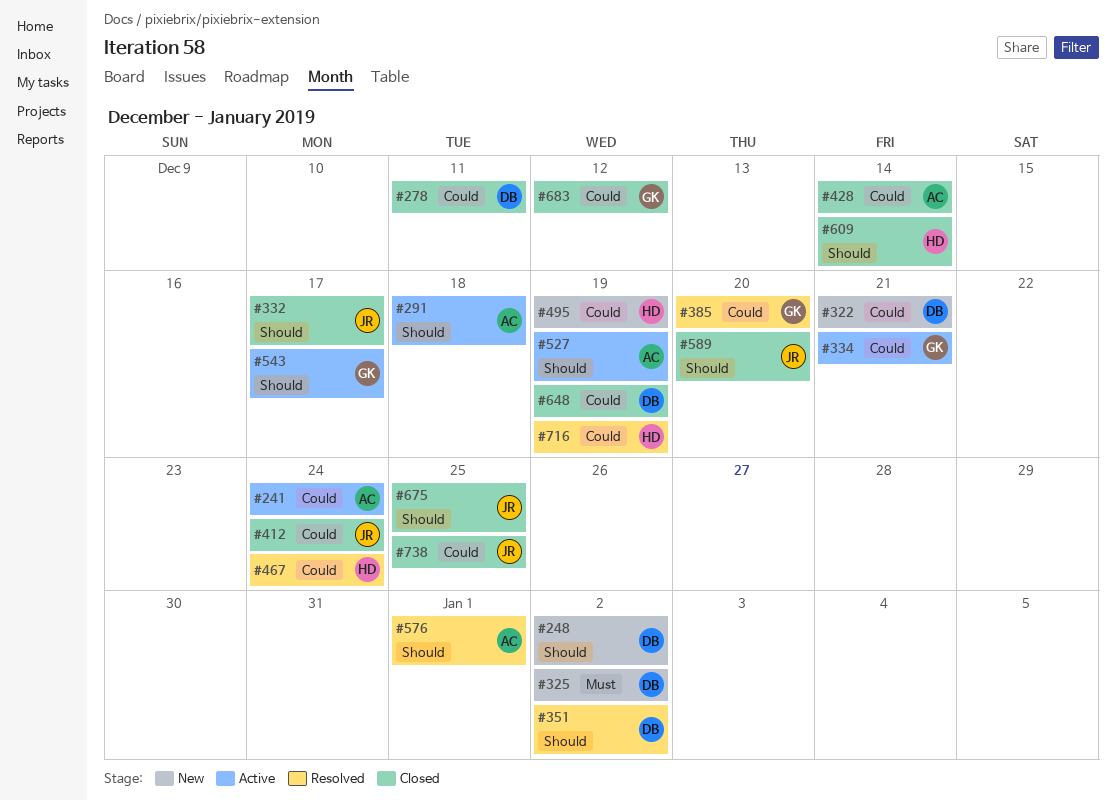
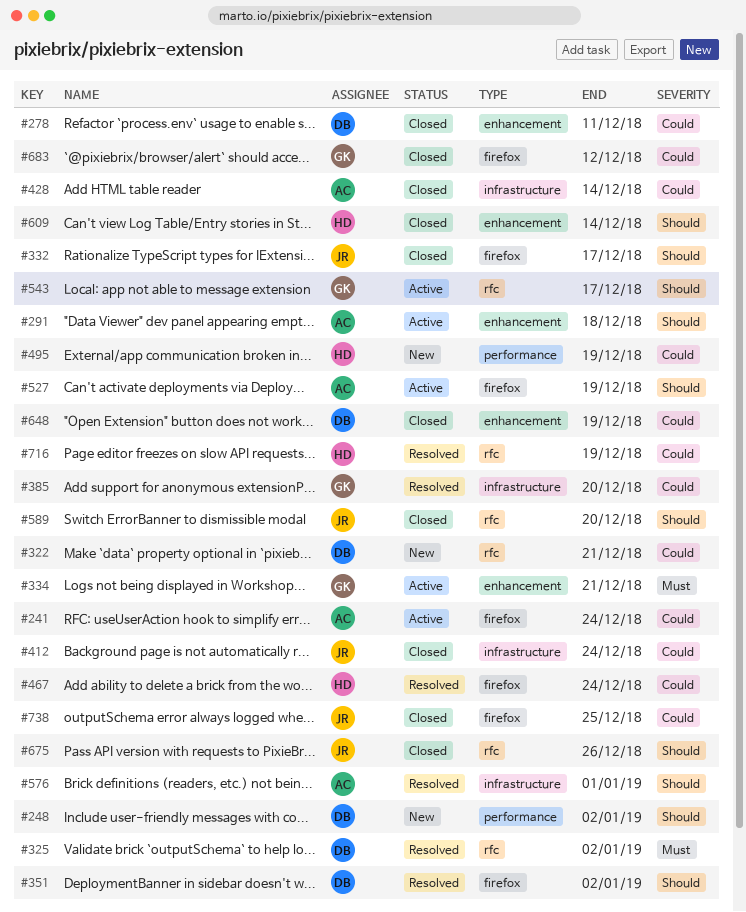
#325, status: New -> Resolved
#334, priority: Could -> Must
#675, due: Dec 25 -> Dec 26

